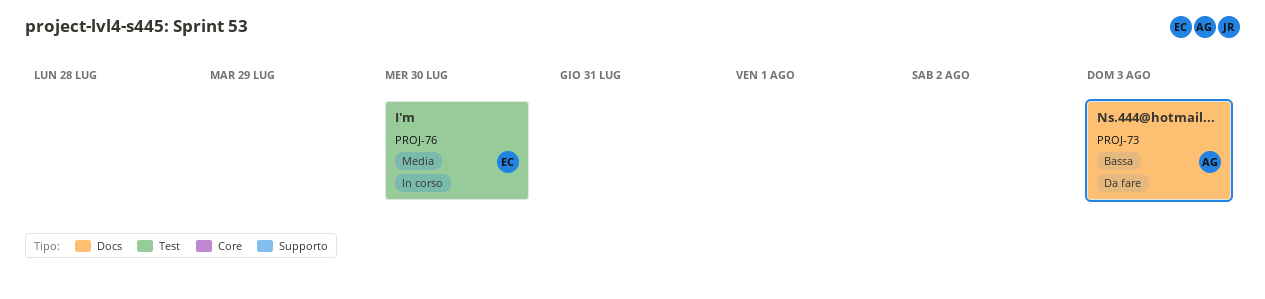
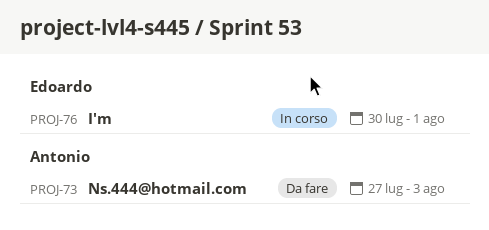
PROJ-76, due: Jul 30 -> Aug 1

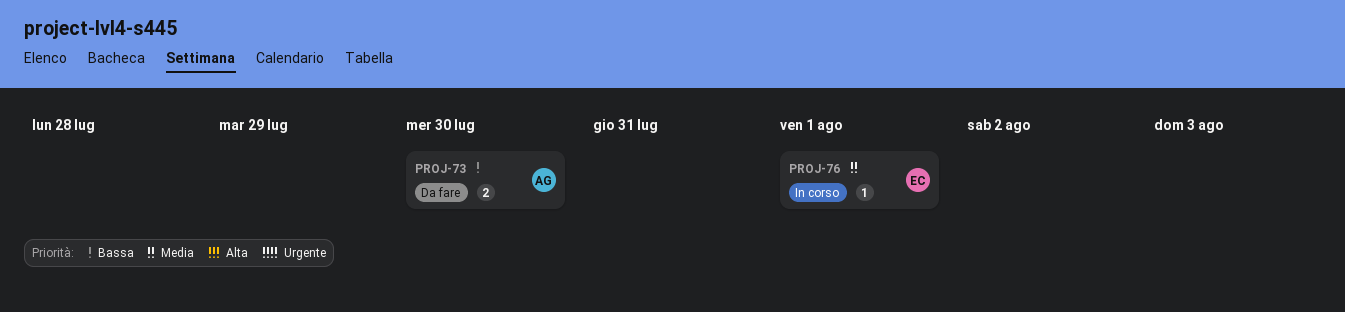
PROJ-73, due: Aug 3 -> Jul 30

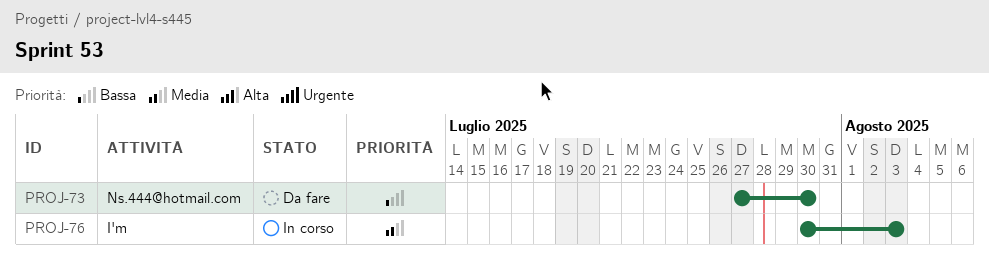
PROJ-76, due: Aug 1 -> Aug 3

